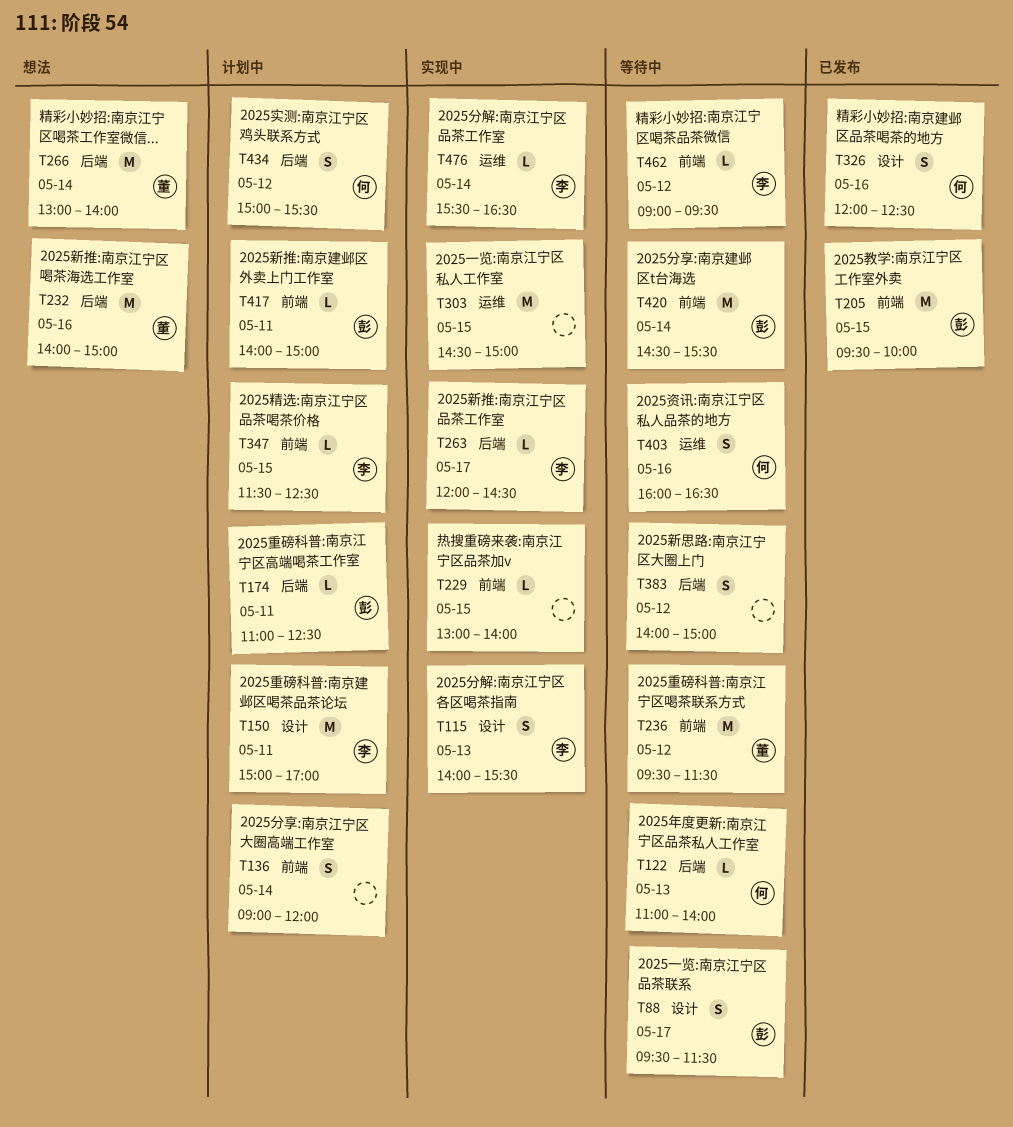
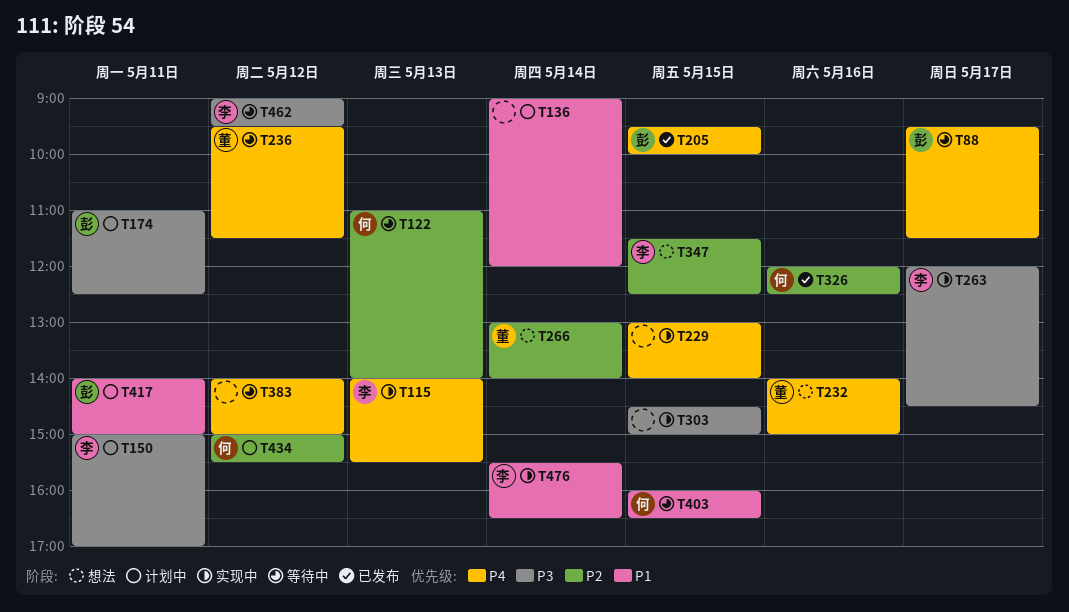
T347, status: 计划中 -> 想法
T403, day: May 16 -> May 15
T420: present -> none

